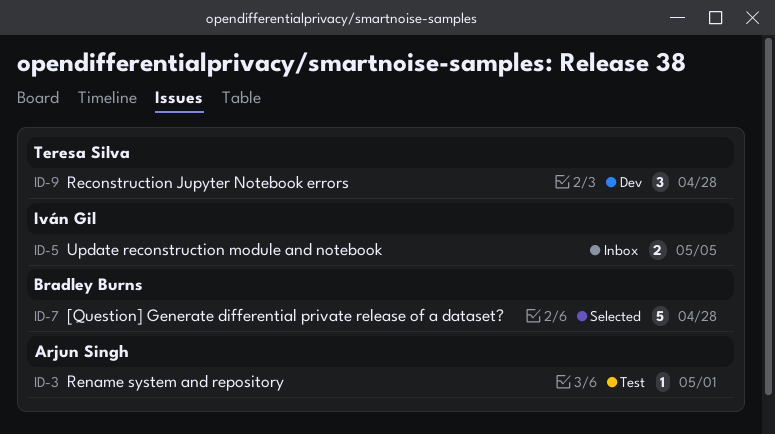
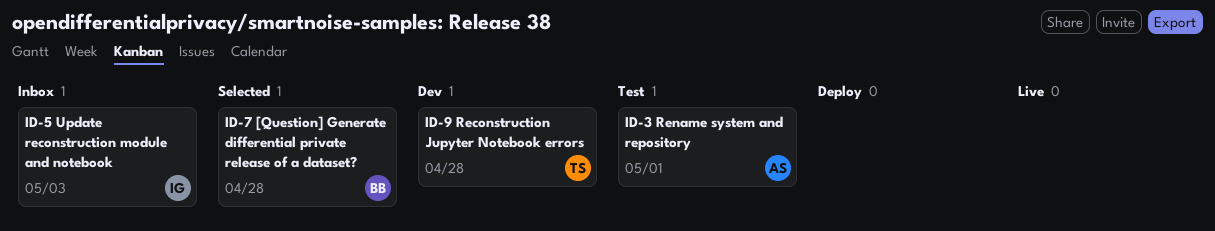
ID-5, due: May 5 -> May 3

